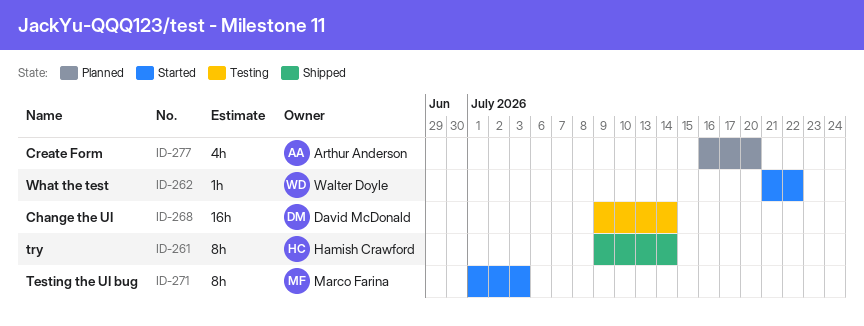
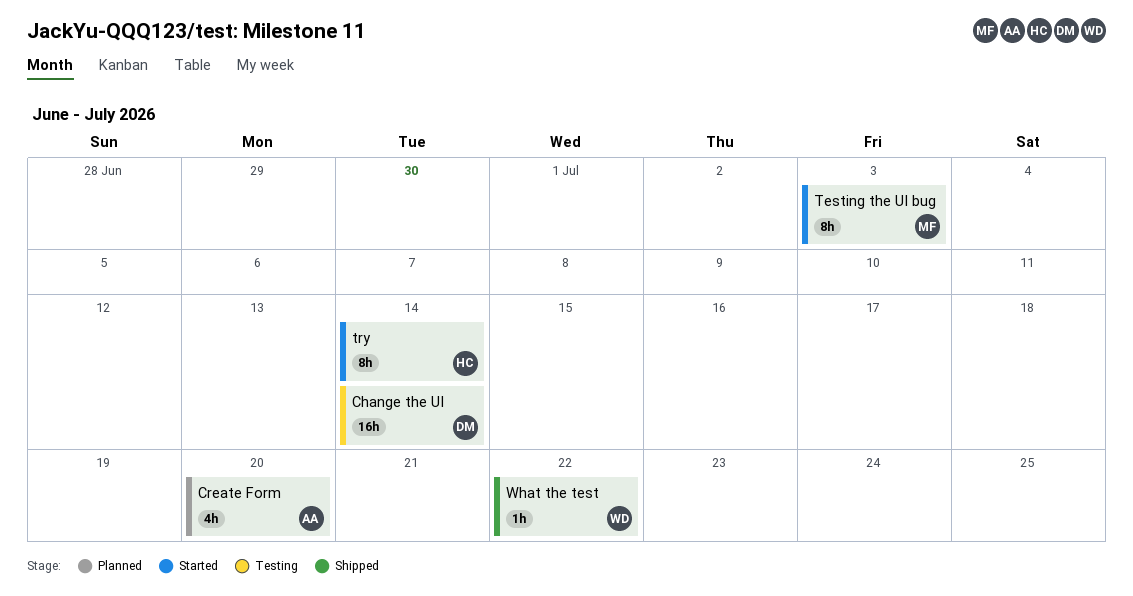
try, status: Shipped -> Started
What the test, status: Started -> Shipped

